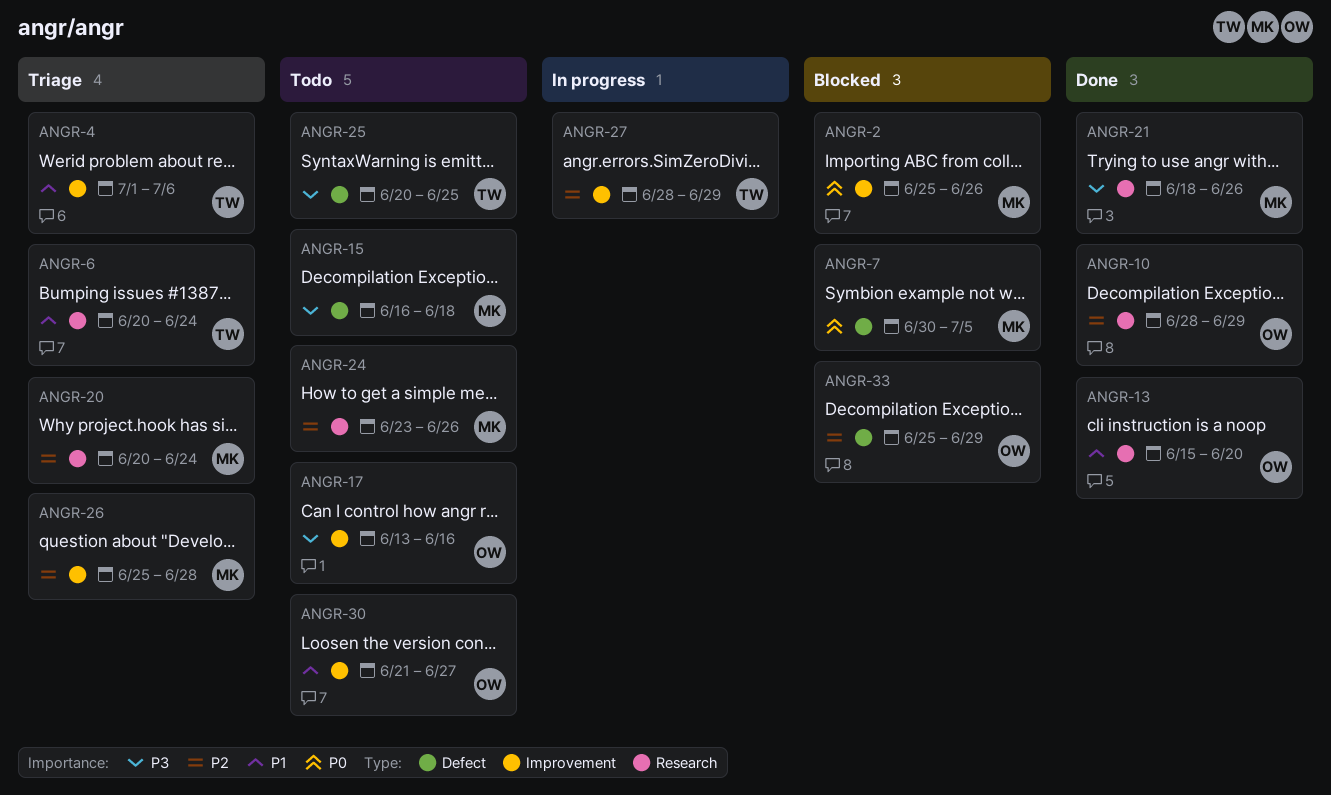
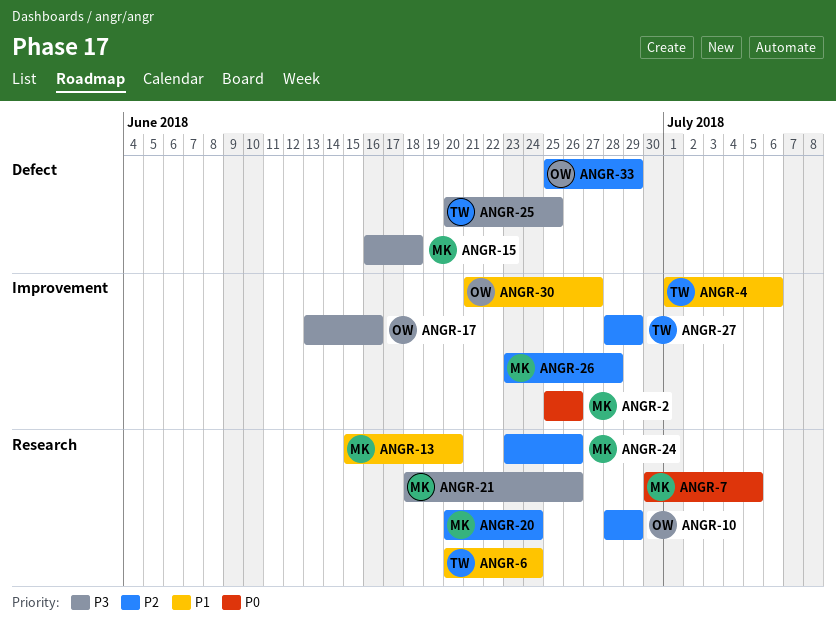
ANGR-7, label: Defect -> Research
ANGR-13, owner: OW -> MK
ANGR-26, start: Jun 25 -> Jun 23

